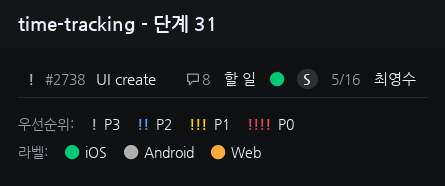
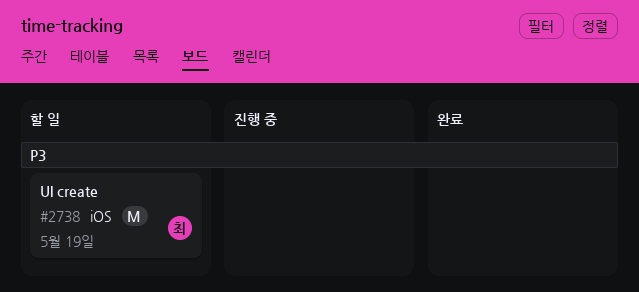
#2738, estimate: S -> M
#2738, due: May 16 -> May 19

